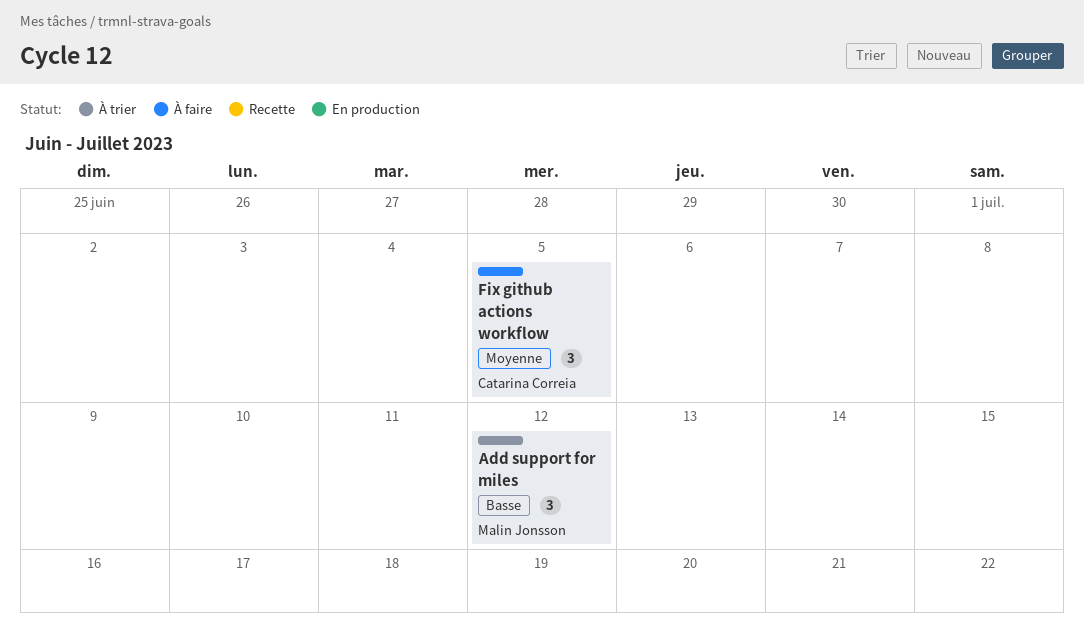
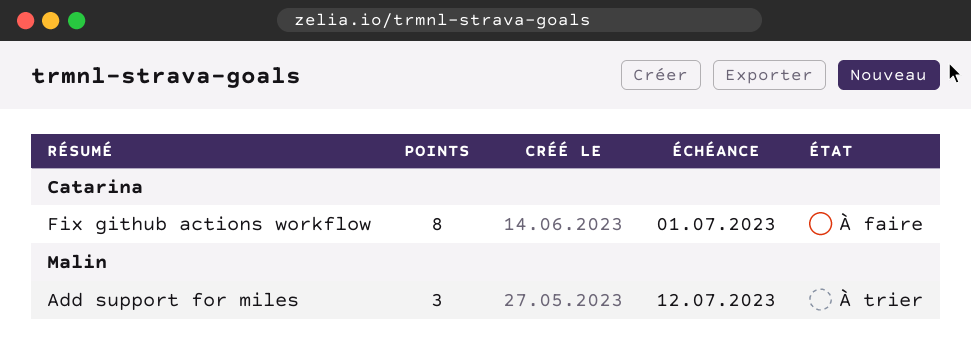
Fix github actions workflow, estimate: 3 -> 8
Fix github actions workflow, due: Jul 5 -> Jul 1

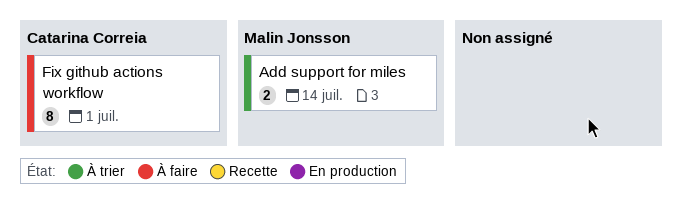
Add support for miles, estimate: 3 -> 2
Add support for miles, due: Jul 12 -> Jul 14

